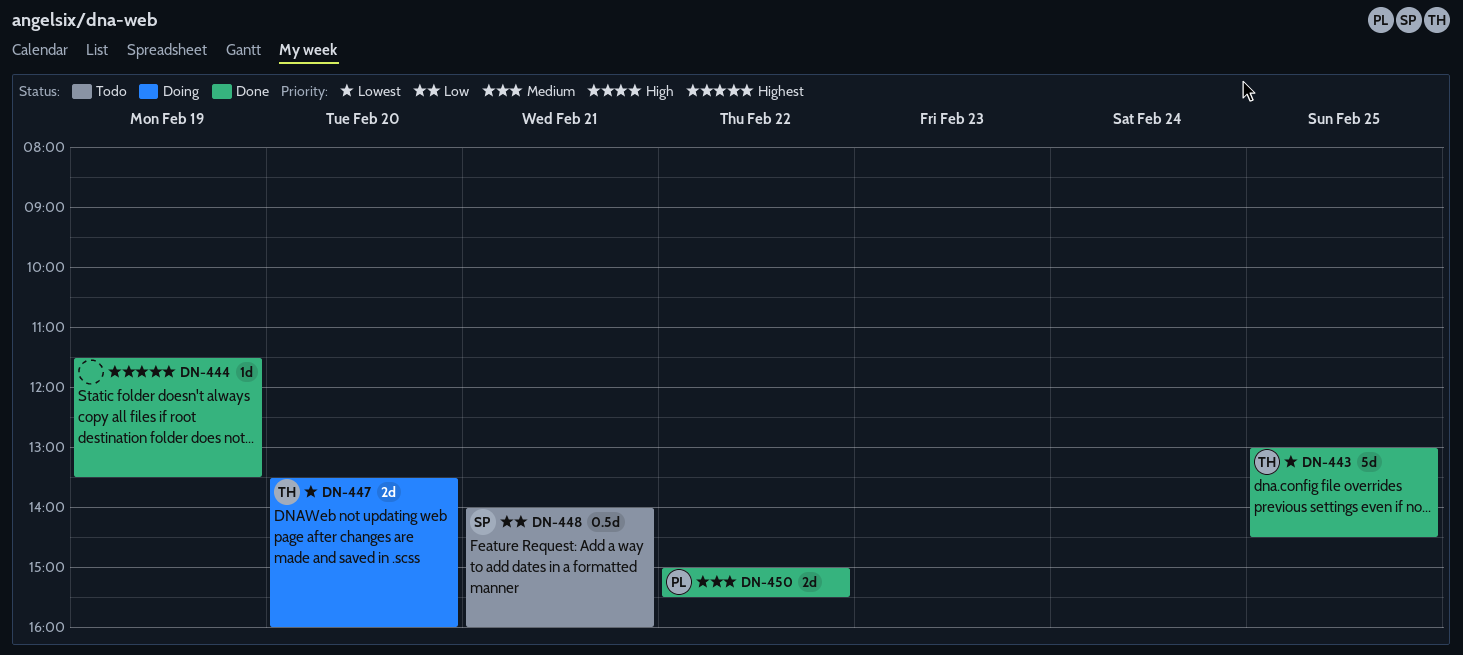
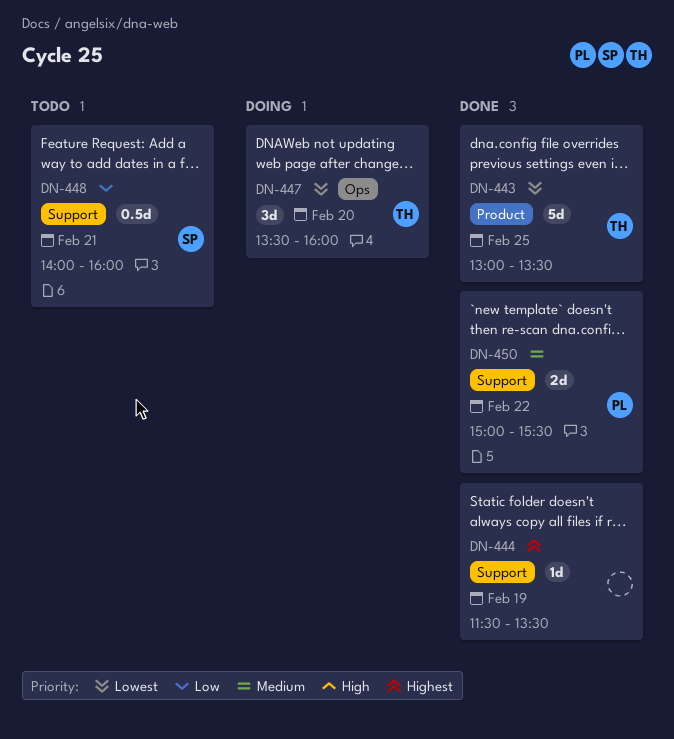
DN-443, ends: 14:30 -> 13:30
DN-447, estimate: 2d -> 3d

